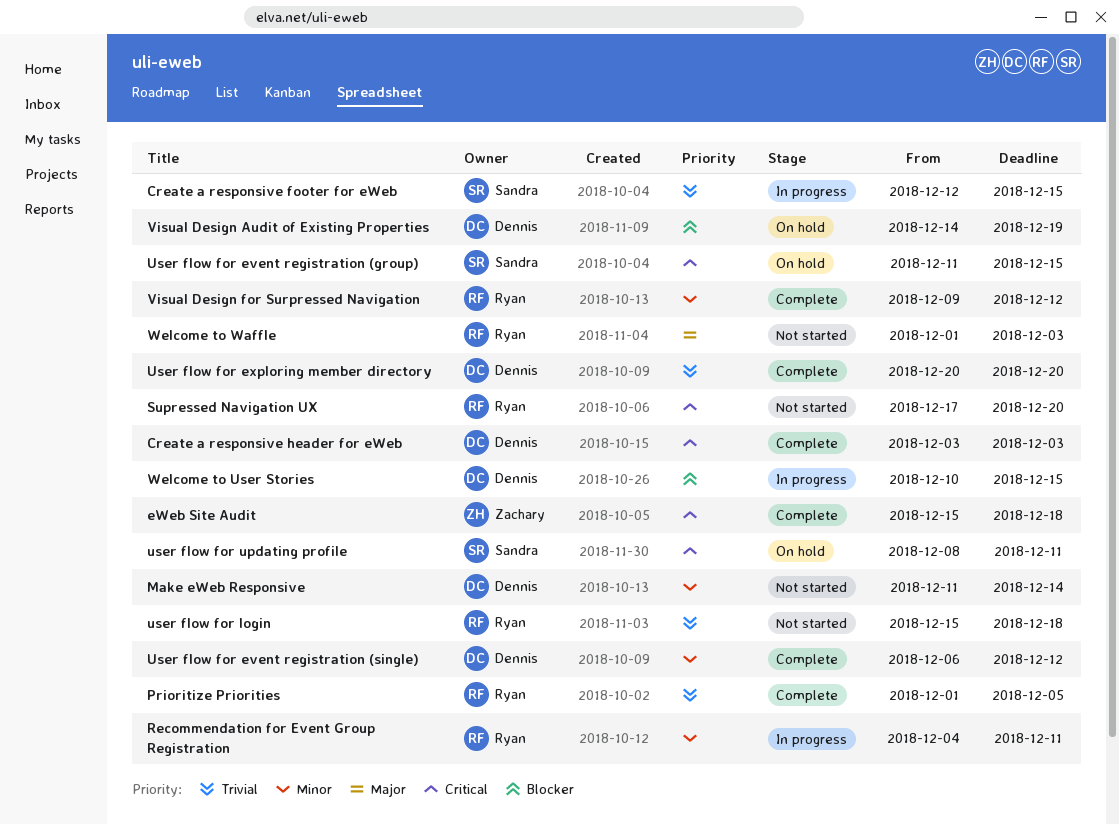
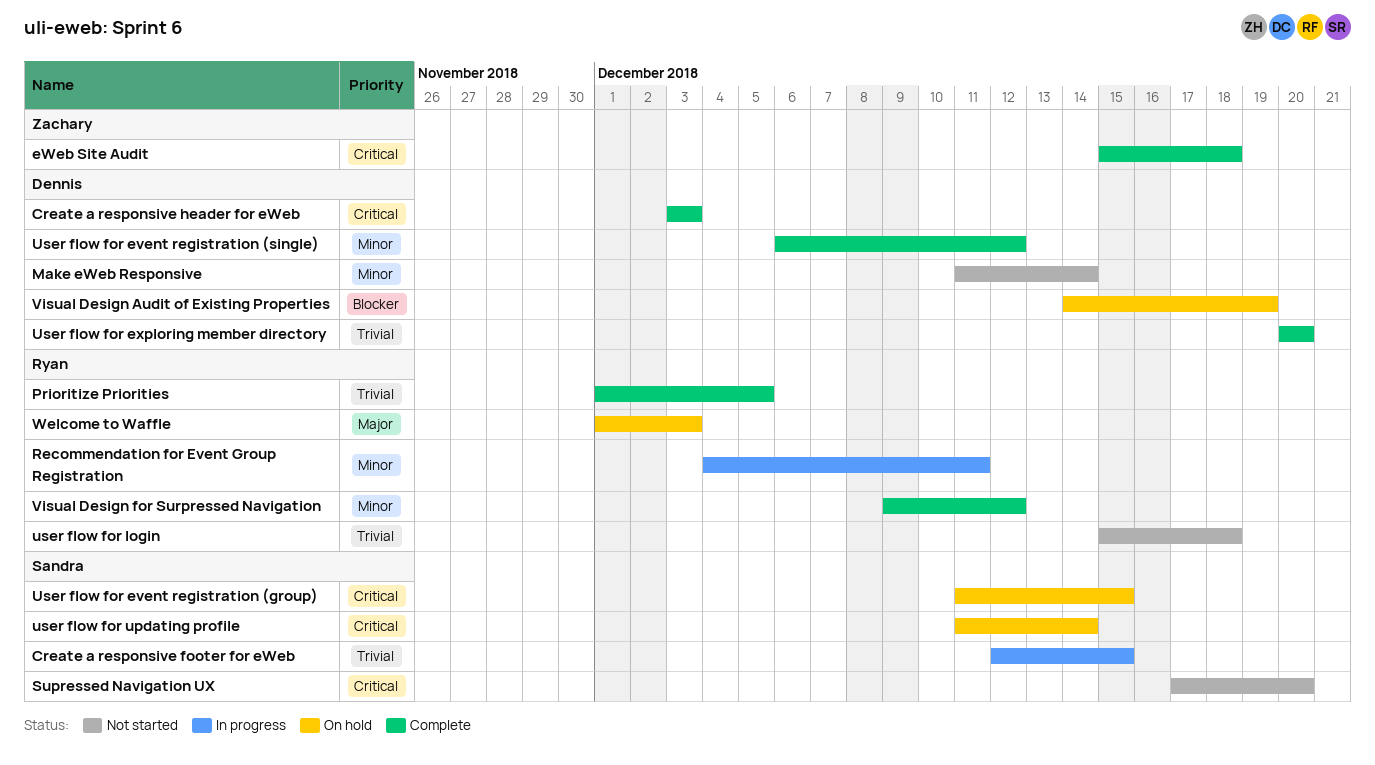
Supressed Navigation UX, owner: Ryan -> Sandra
user flow for updating profile, start: Dec 8 -> Dec 11
user flow for updating profile, due: Dec 11 -> Dec 14
Welcome to User Stories: present -> none
Welcome to Waffle, status: Not started -> On hold

